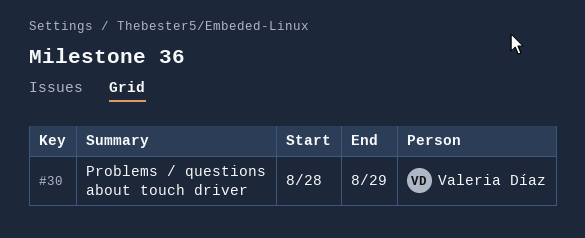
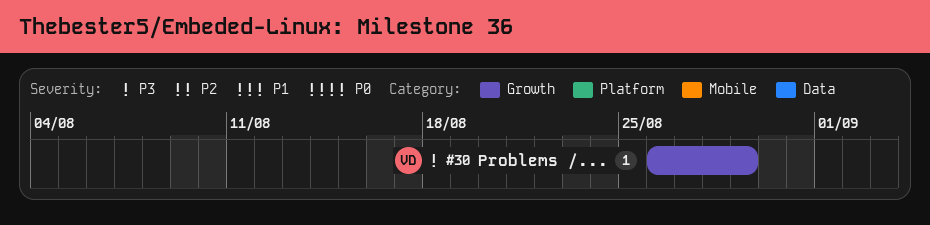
#30, start: Aug 28 -> Aug 26

